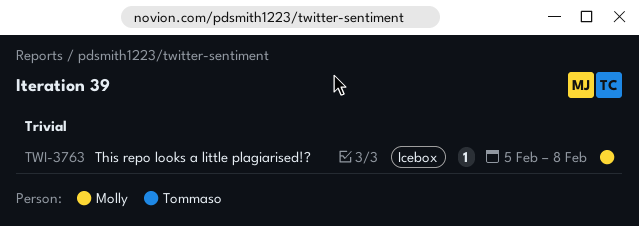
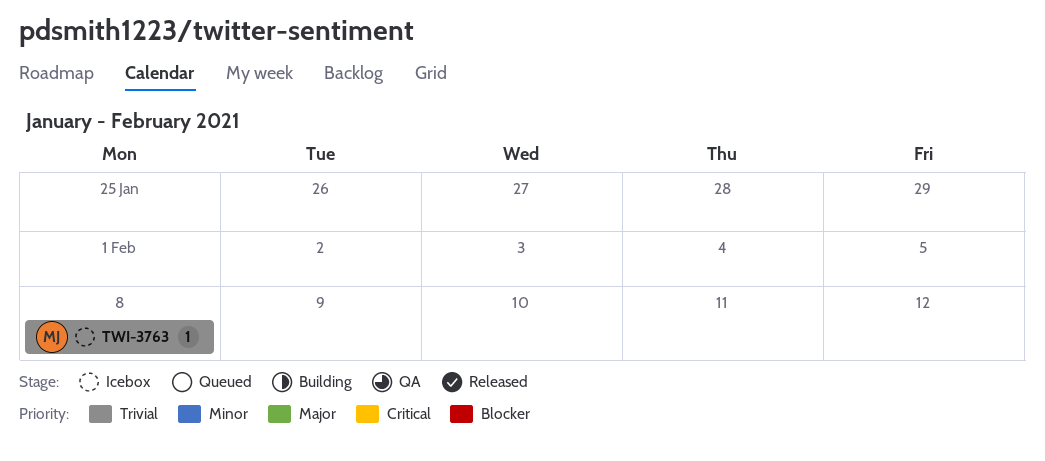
TWI-3763, start: Feb 5 -> Feb 8

